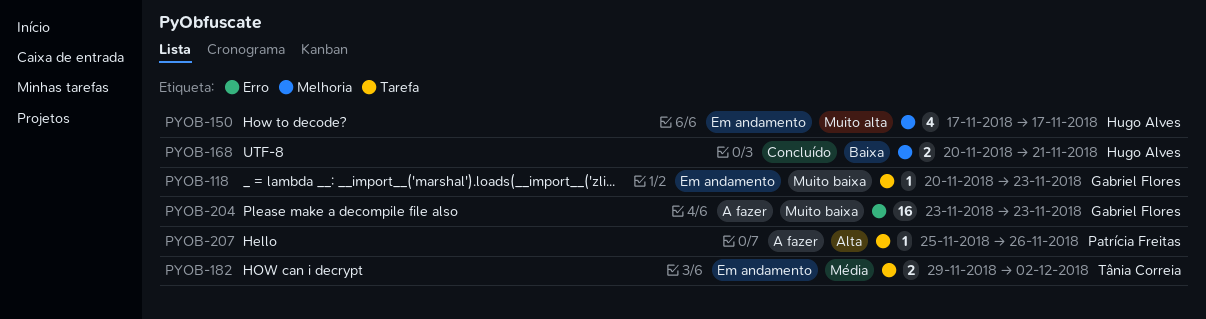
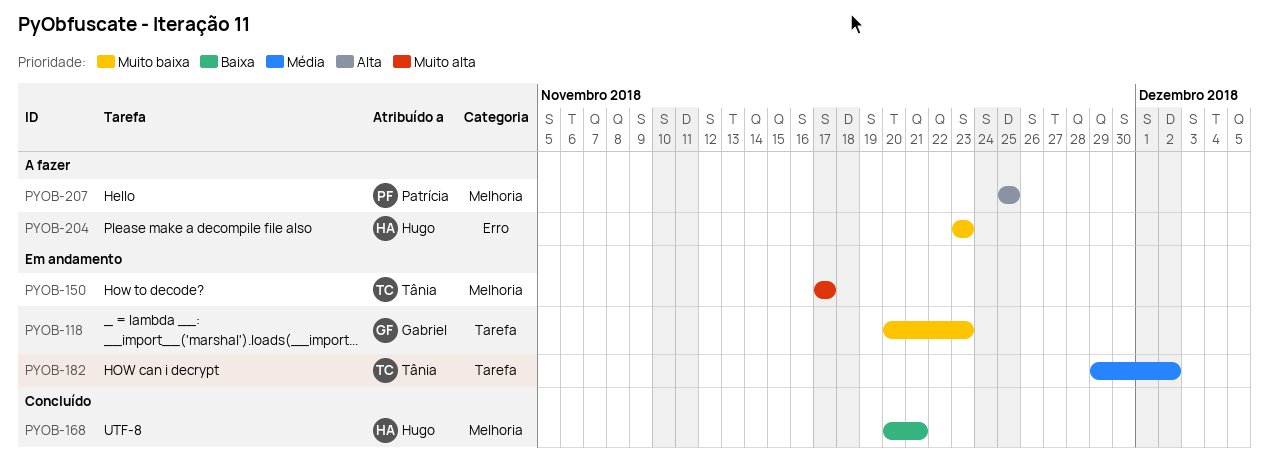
PYOB-150, owner: Hugo Alves -> Tânia Correia
PYOB-204, owner: Gabriel Flores -> Hugo Alves
PYOB-207, label: Tarefa -> Melhoria
PYOB-207, due: Nov 26 -> Nov 25

